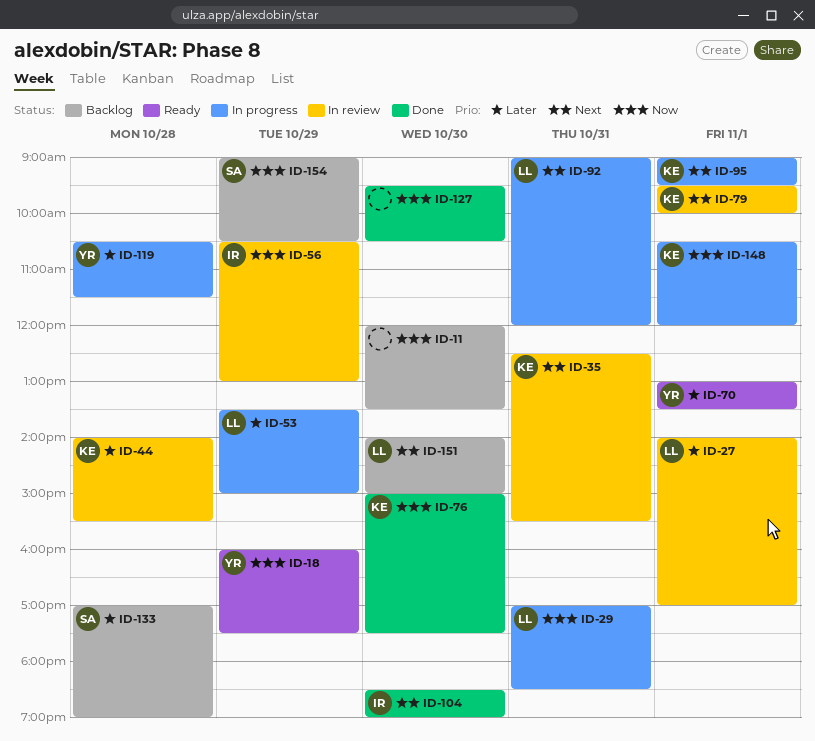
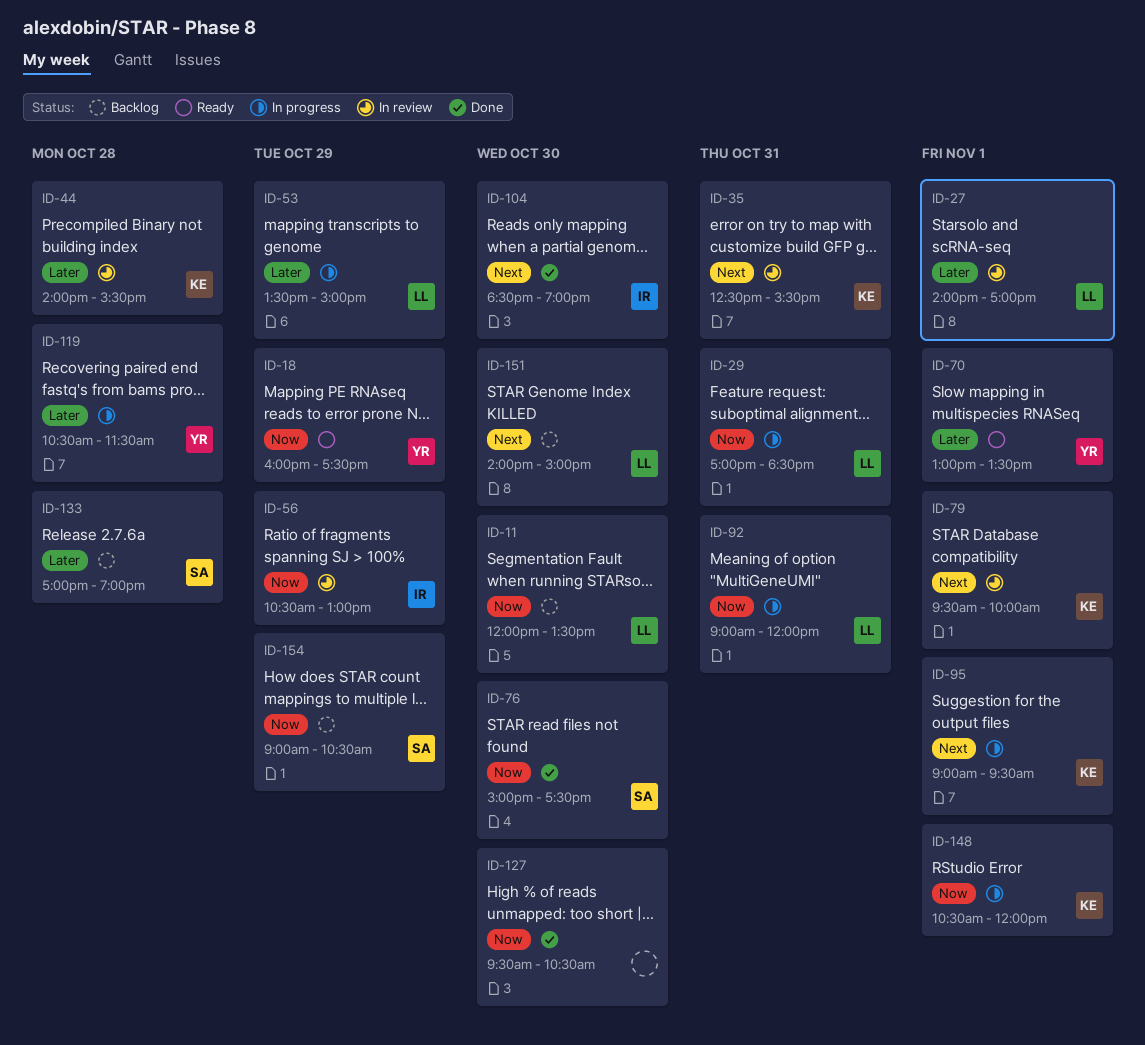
ID-11, owner: none -> LL
ID-76, owner: KE -> SA
ID-92, priority: Next -> Now

